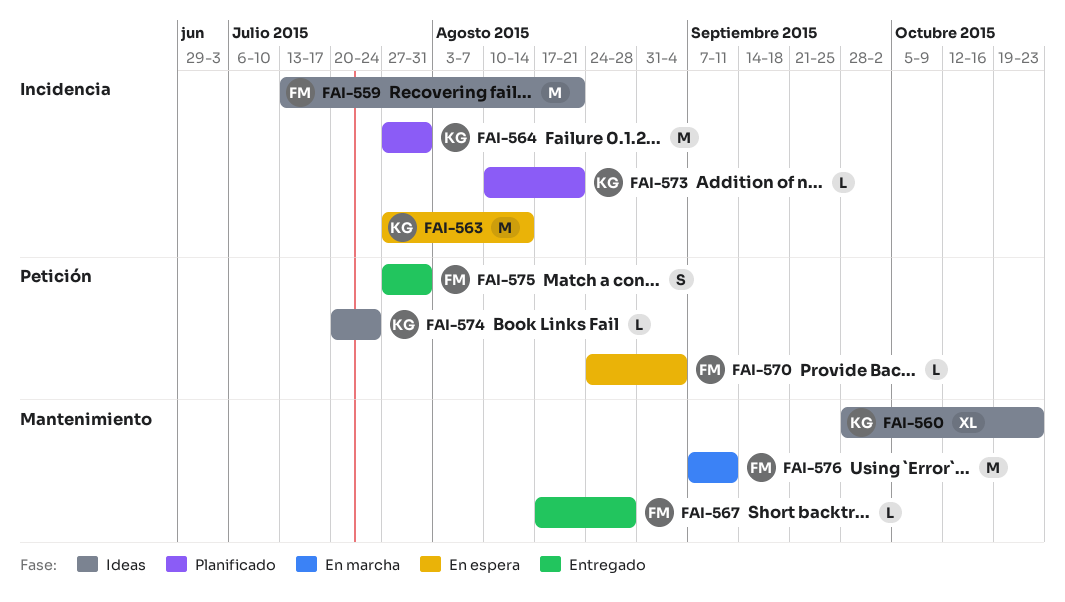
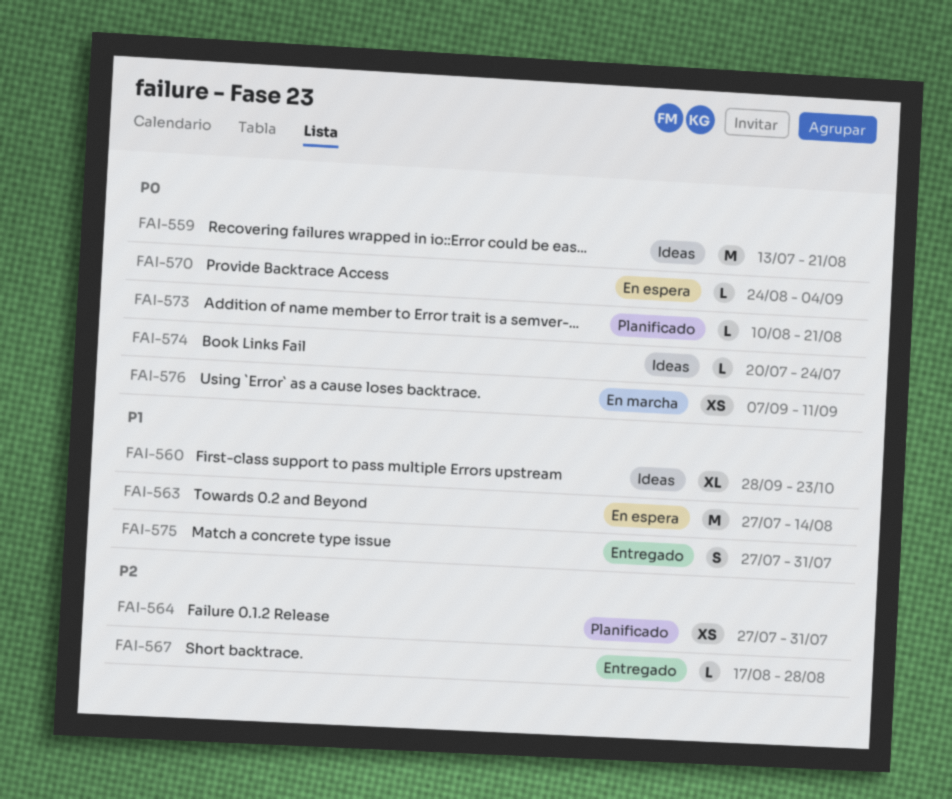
FAI-564, estimate: M -> XS
FAI-576, estimate: M -> XS

